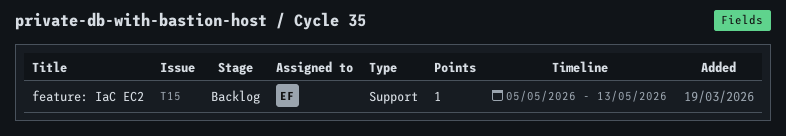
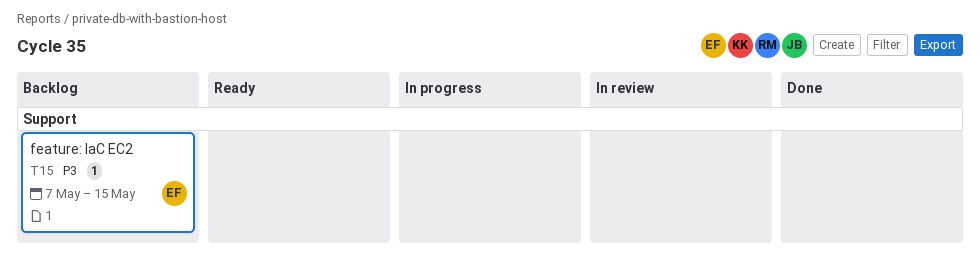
T15, start: May 5 -> May 7
T15, due: May 13 -> May 15

